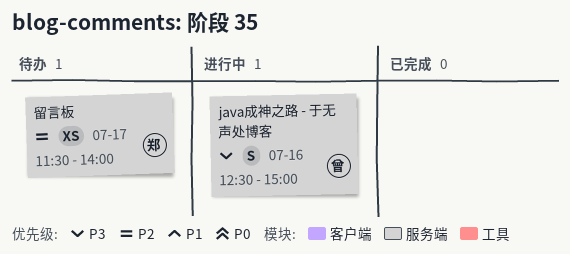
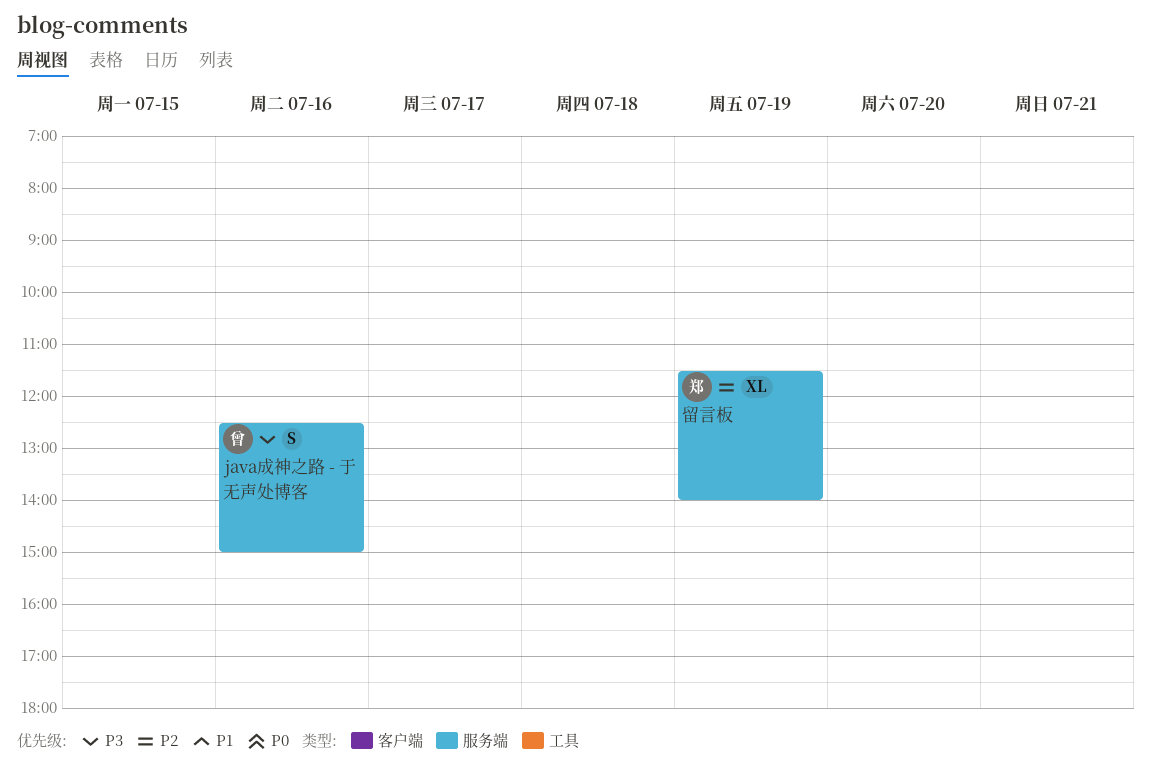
留言板, estimate: XS -> XL
留言板, day: Jul 17 -> Jul 19

